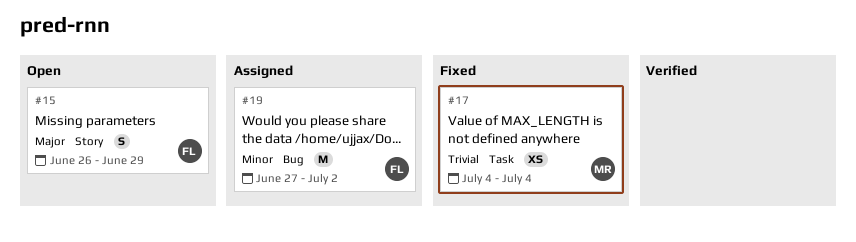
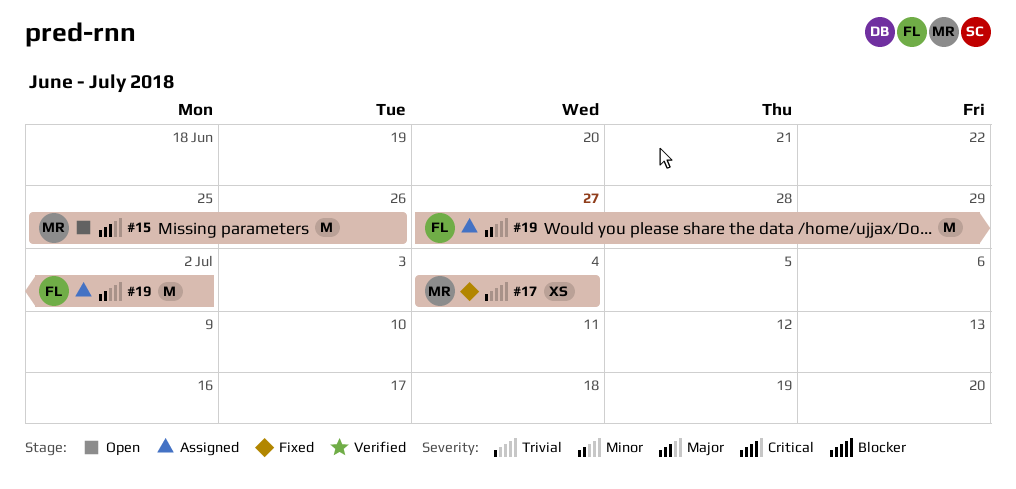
#15, owner: FL -> MR
#15, estimate: S -> M
#15, start: Jun 26 -> Jun 25
#15, due: Jun 29 -> Jun 26

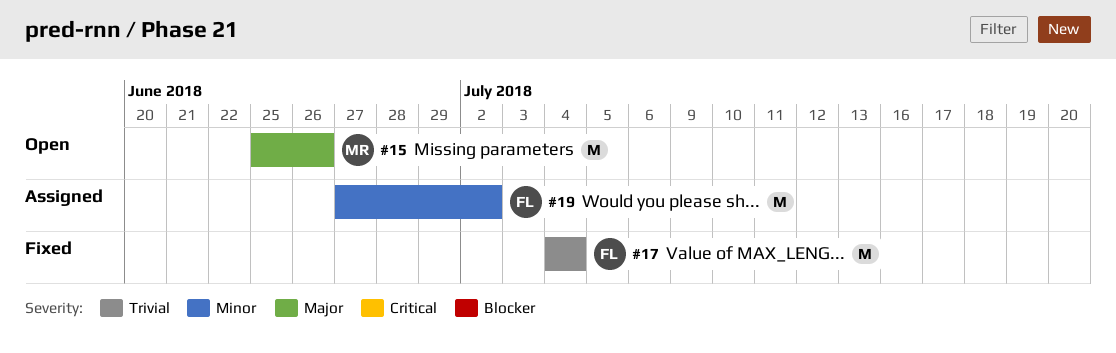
#17, owner: MR -> FL
#17, estimate: XS -> M

